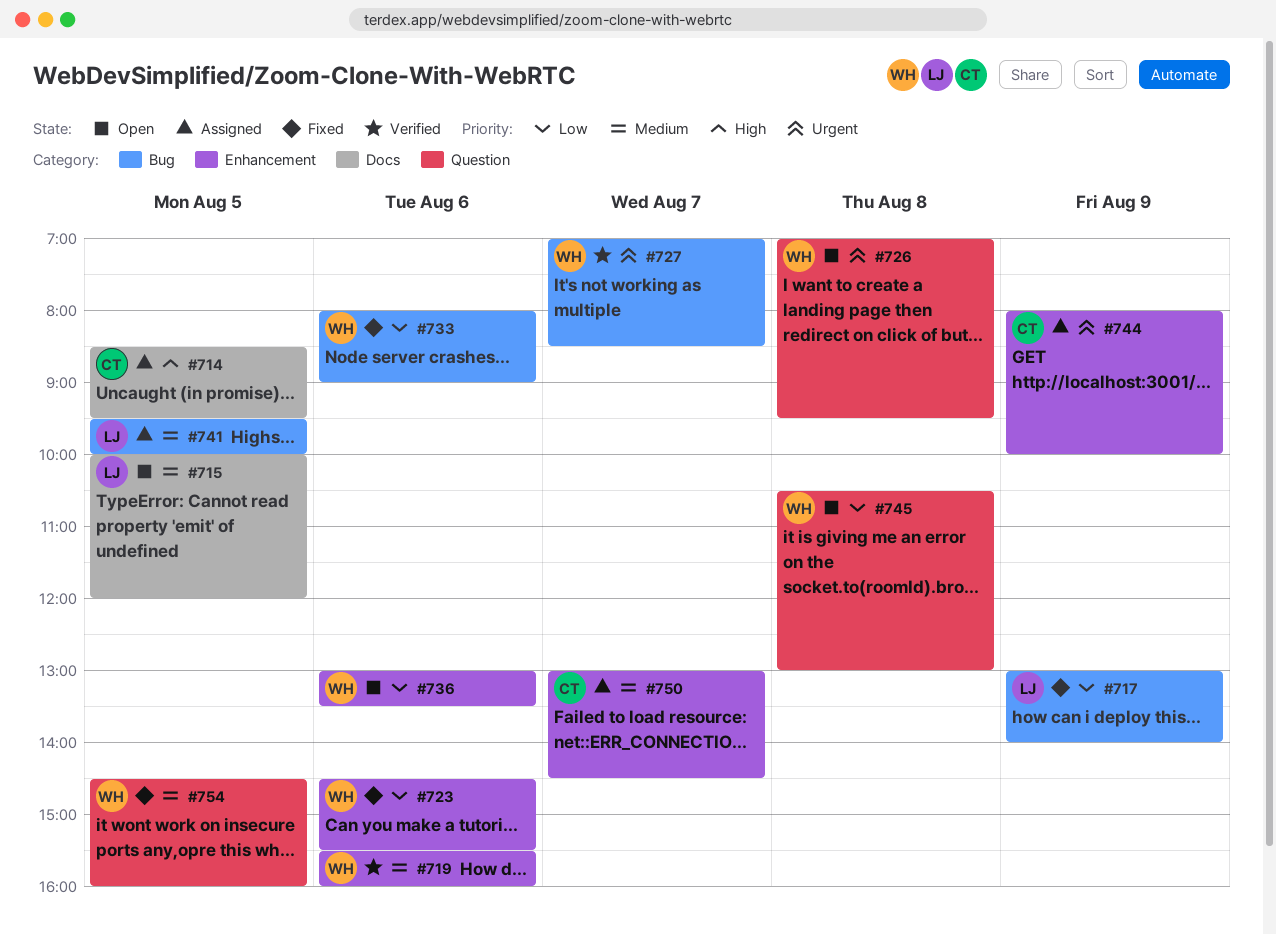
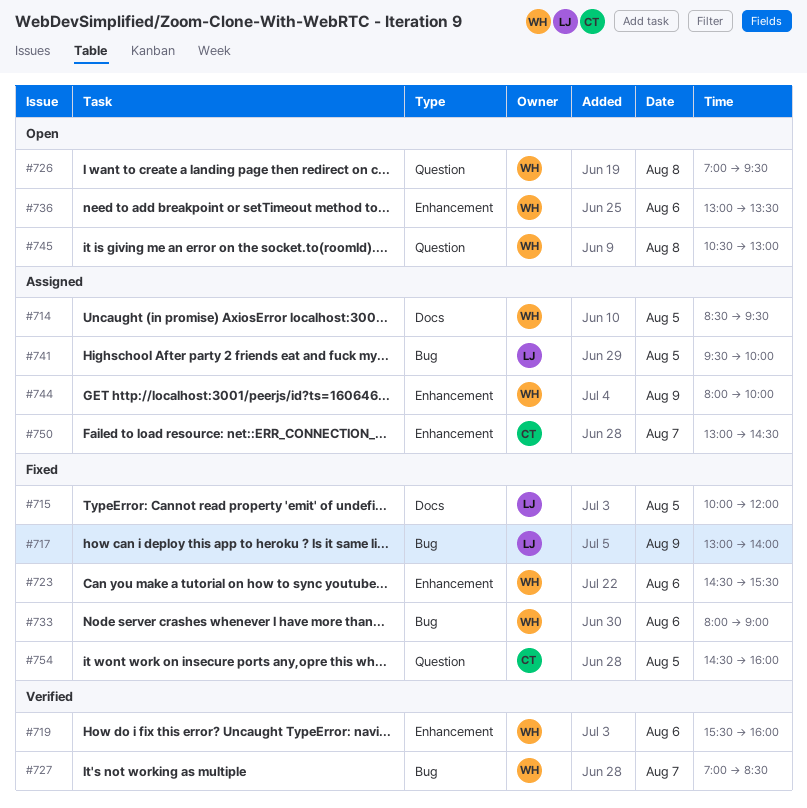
#714, owner: CT -> WH
#715, status: Open -> Fixed
#744, owner: CT -> WH
#754, owner: WH -> CT

